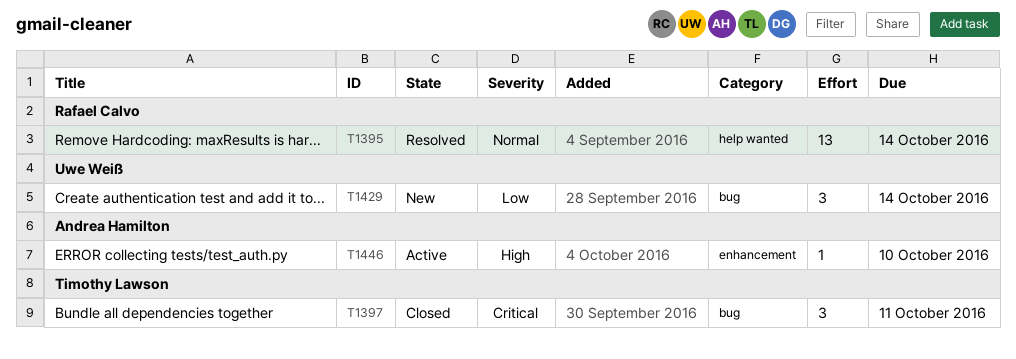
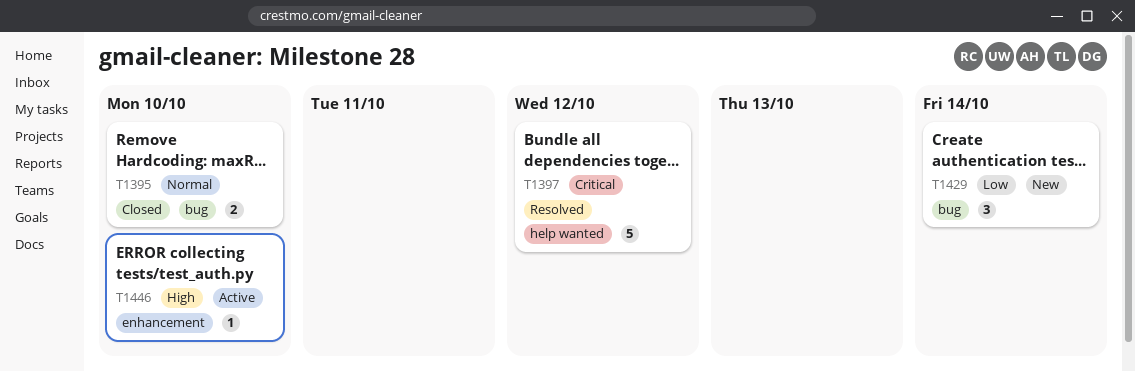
T1395, status: Resolved -> Closed
T1395, label: help wanted -> bug
T1395, estimate: 13 -> 2
T1395, due: Oct 14 -> Oct 10
T1397, status: Closed -> Resolved
T1397, label: bug -> help wanted
T1397, estimate: 3 -> 5
T1397, due: Oct 11 -> Oct 12

